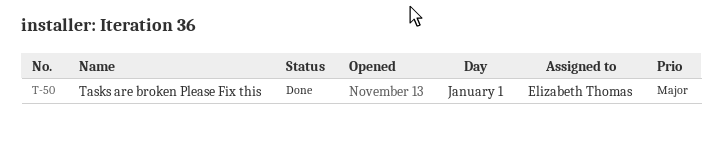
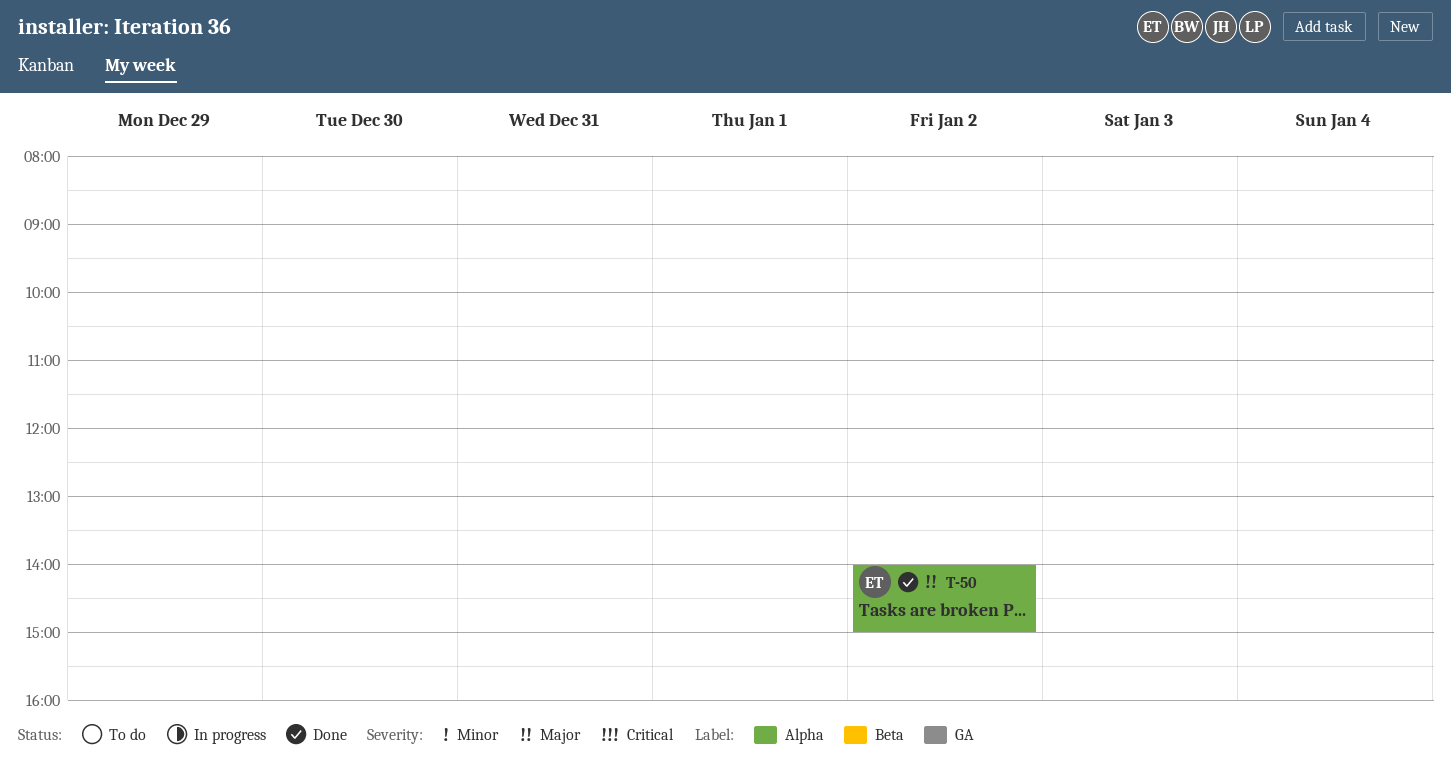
T-50, day: Jan 1 -> Jan 2

